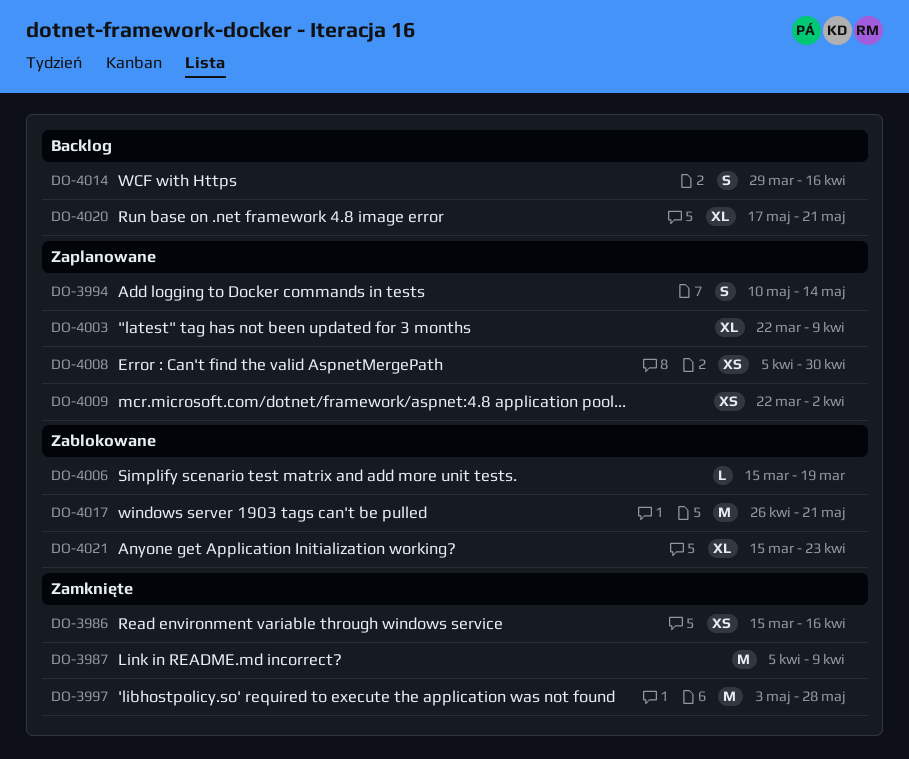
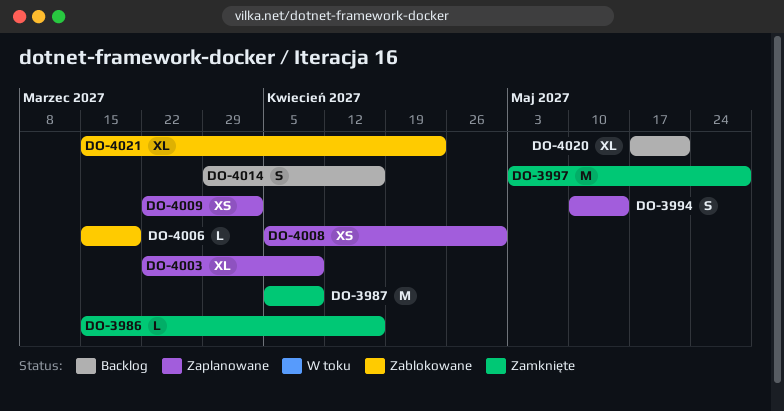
DO-3986, estimate: XS -> L
DO-4017: present -> none

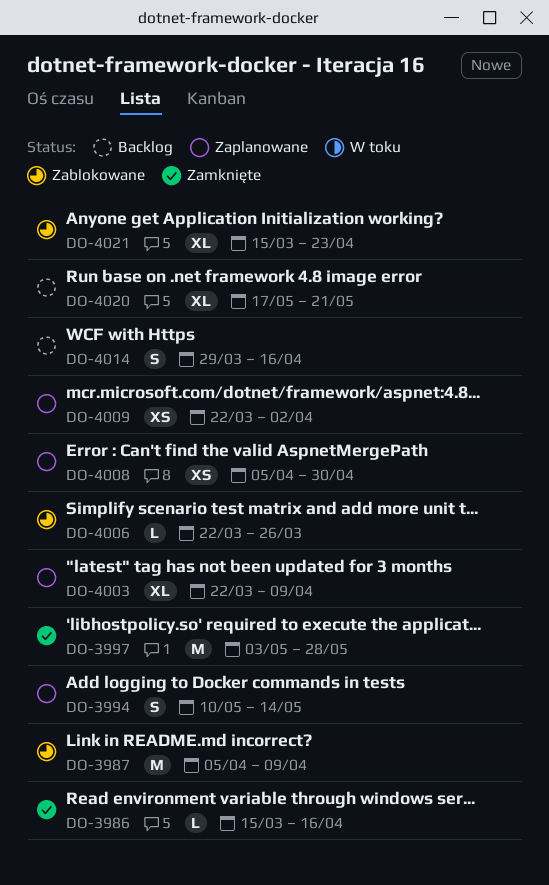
DO-3987, status: Zamknięte -> Zablokowane
DO-4006, start: Mar 15 -> Mar 22
DO-4006, due: Mar 19 -> Mar 26

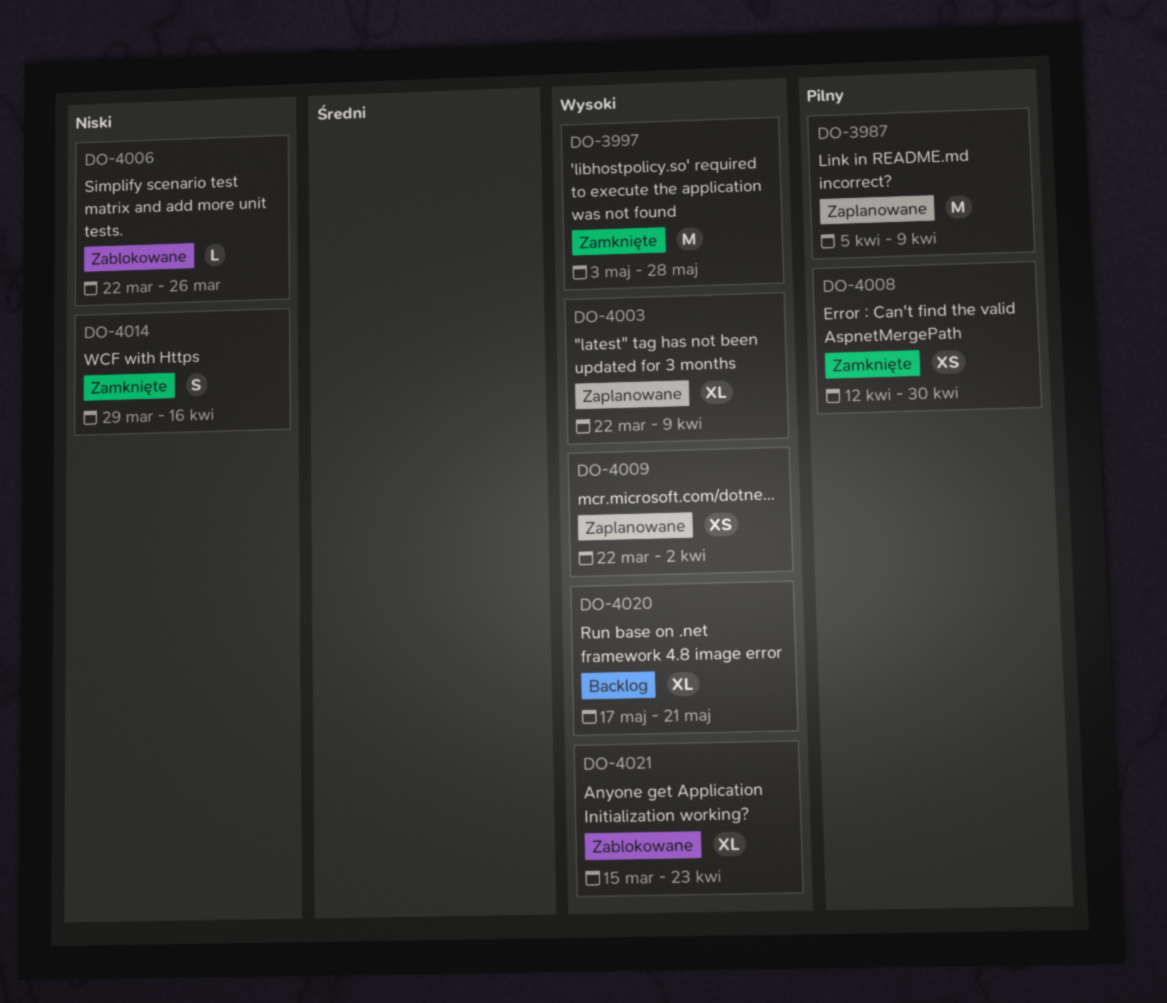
DO-3986: present -> none
DO-3987, status: Zablokowane -> Zaplanowane
DO-3994: present -> none
DO-4008, status: Zaplanowane -> Zamknięte
DO-4008, start: Apr 5 -> Apr 12
DO-4014, status: Backlog -> Zamknięte

